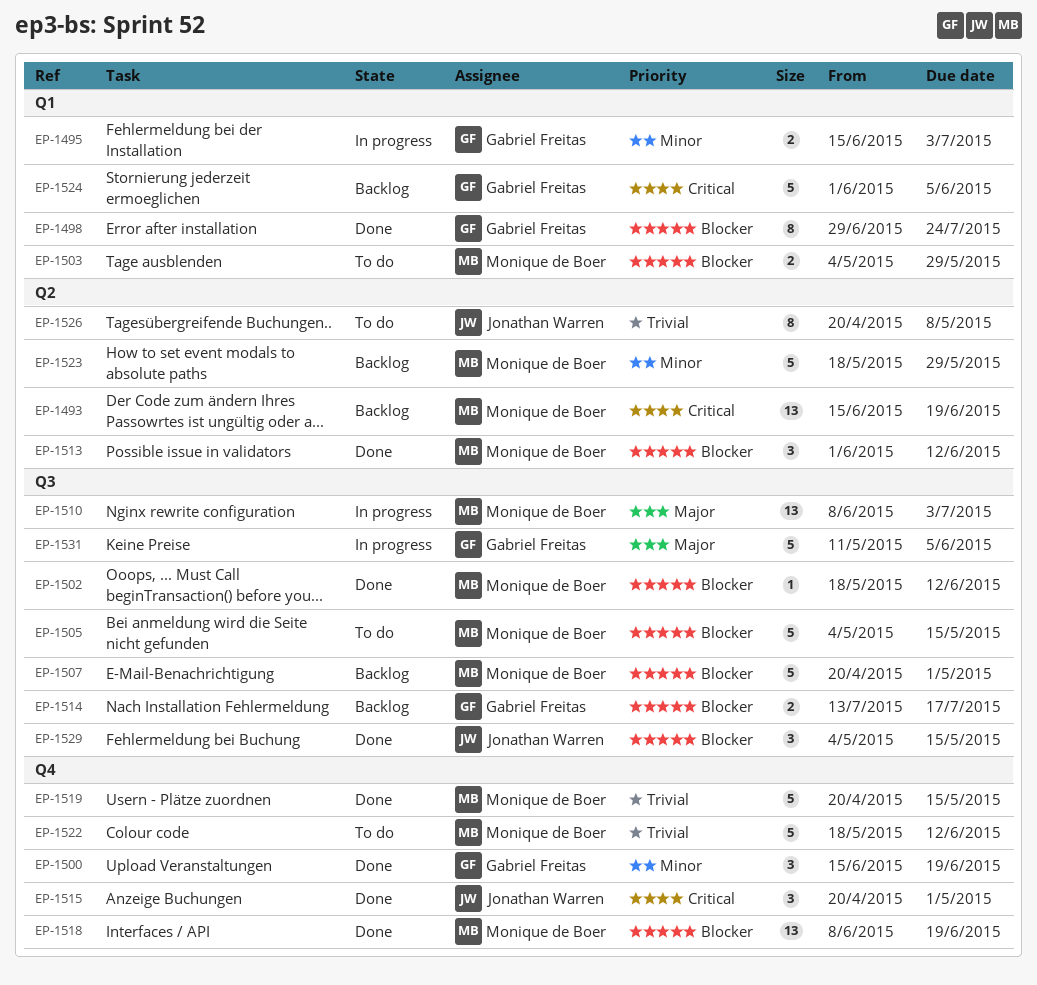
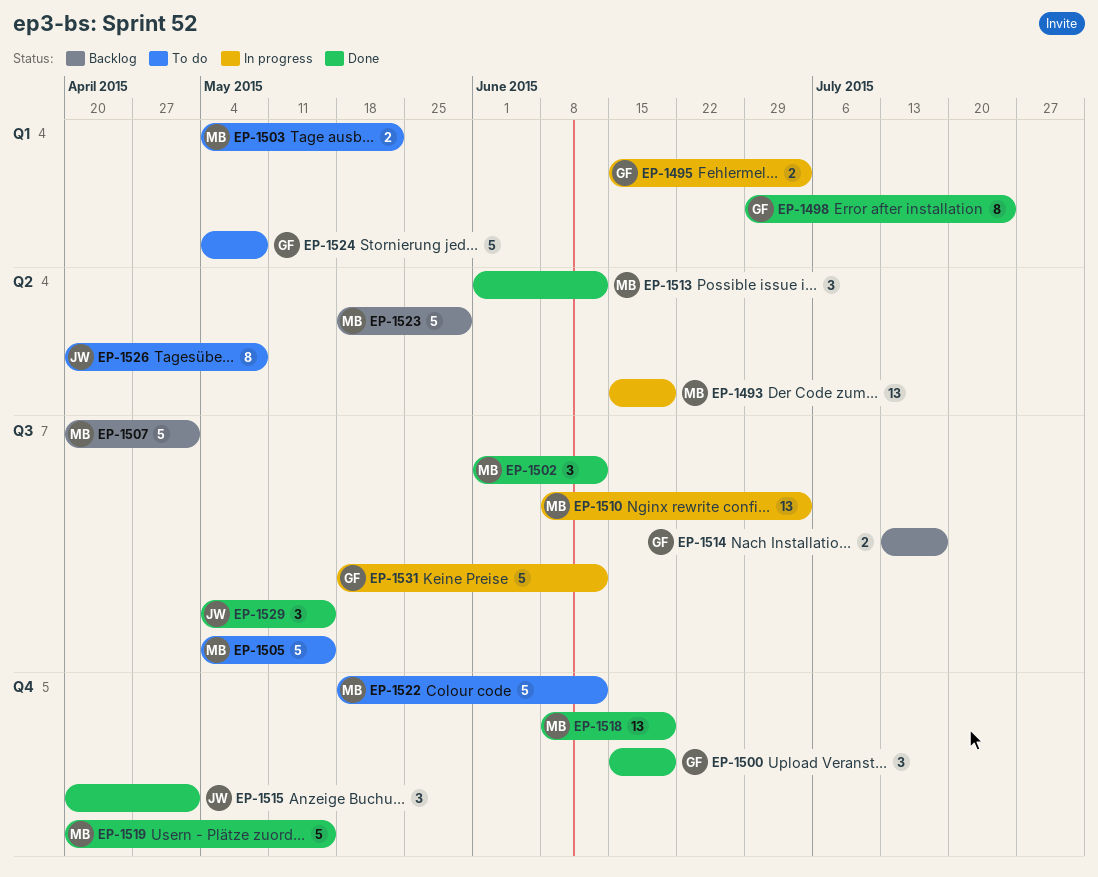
EP-1493, status: Backlog -> In progress
EP-1502, estimate: 1 -> 3
EP-1502, start: May 18 -> Jun 1
EP-1503, due: May 29 -> May 22
EP-1524, status: Backlog -> To do
EP-1524, start: Jun 1 -> May 4
EP-1524, due: Jun 5 -> May 8
EP-1531, start: May 11 -> May 18
EP-1531, due: Jun 5 -> Jun 12

